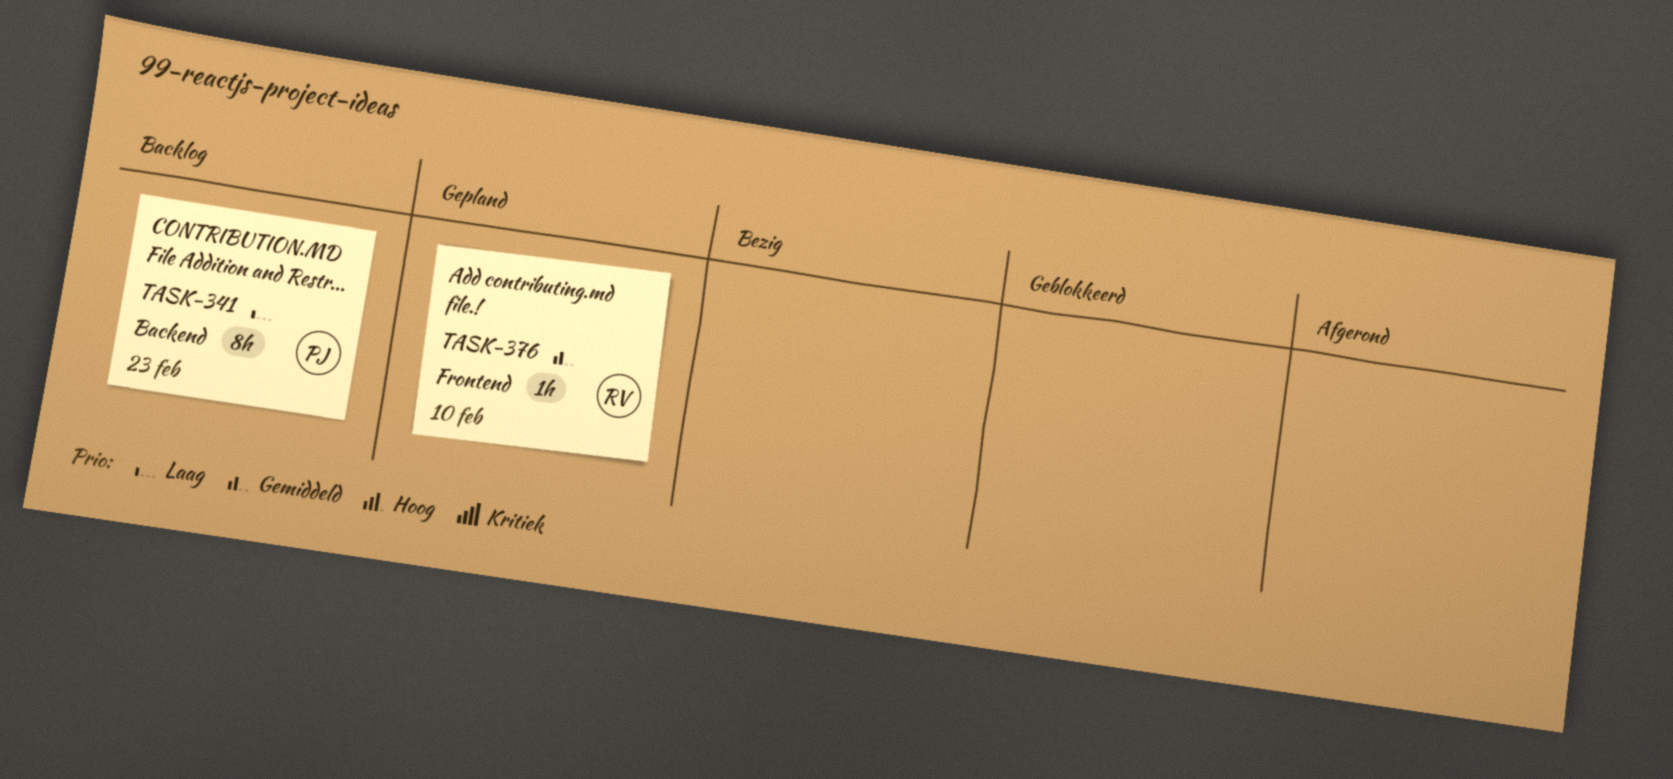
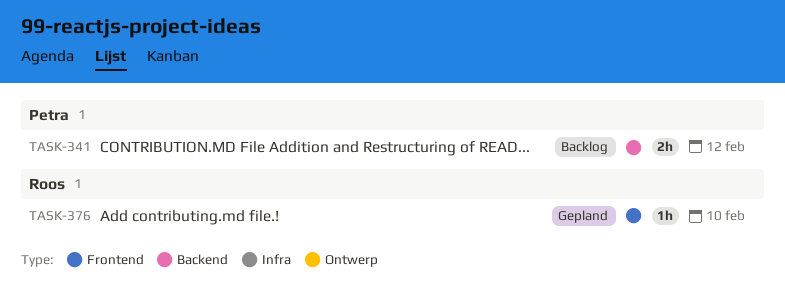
TASK-341, estimate: 8h -> 2h
TASK-341, due: Feb 23 -> Feb 12

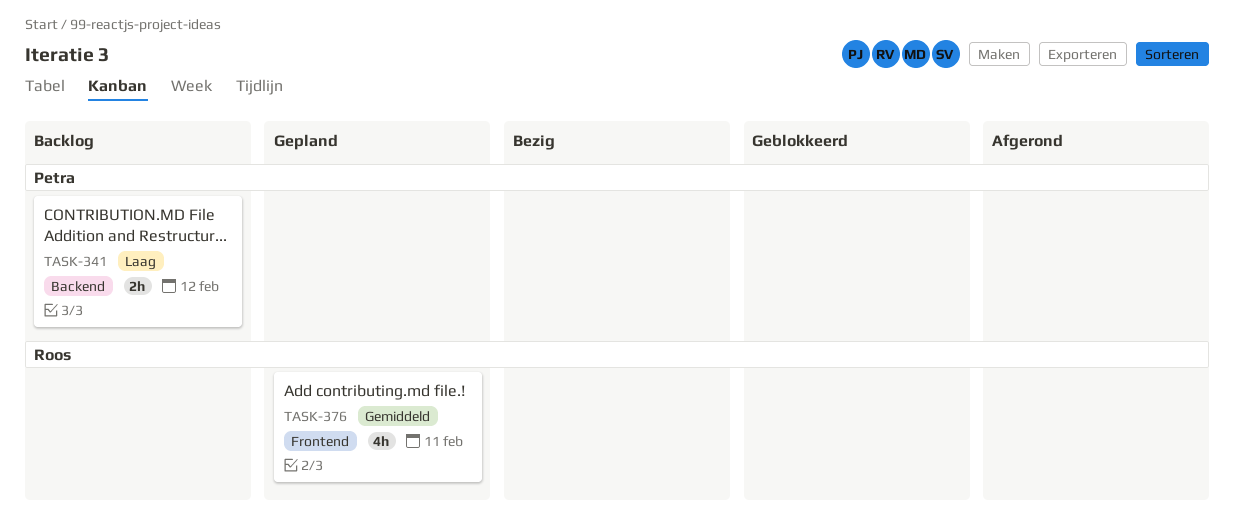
TASK-376, estimate: 1h -> 4h
TASK-376, due: Feb 10 -> Feb 11

